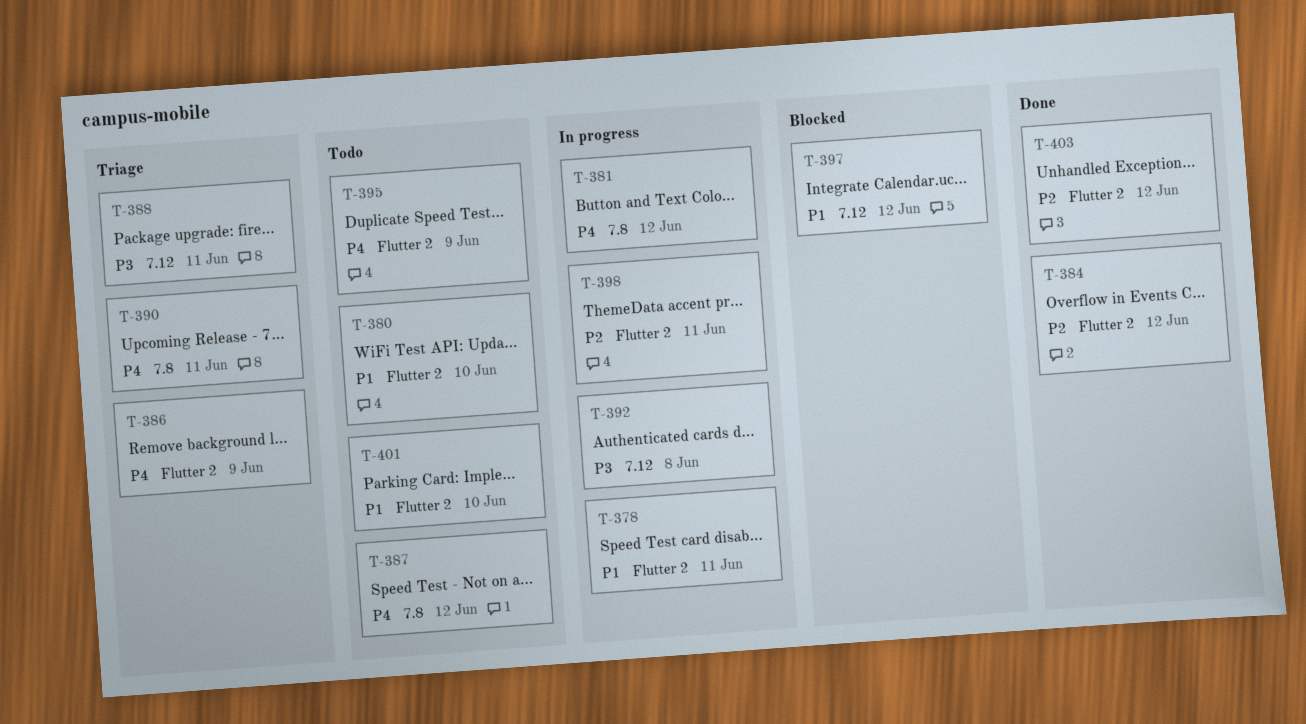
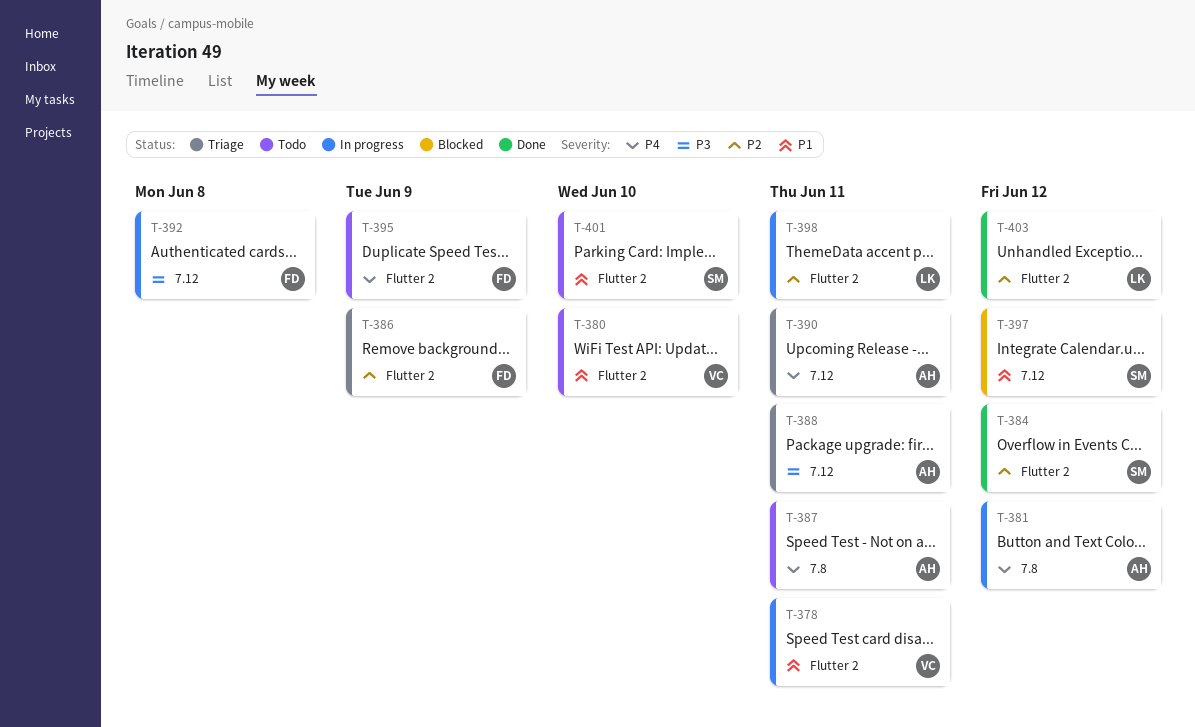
T-386, priority: P4 -> P2
T-387, due: Jun 12 -> Jun 11
T-390, label: 7.8 -> 7.12

